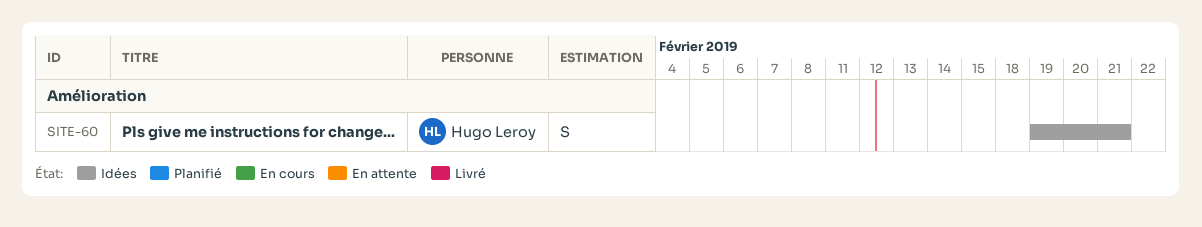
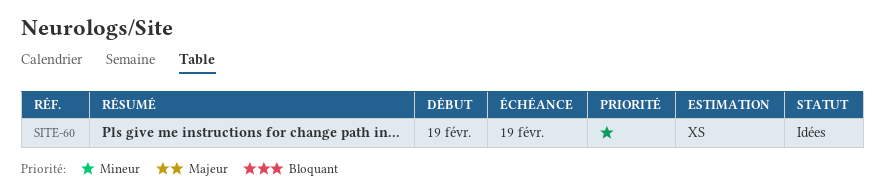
SITE-60, estimate: S -> XS
SITE-60, due: Feb 21 -> Feb 19

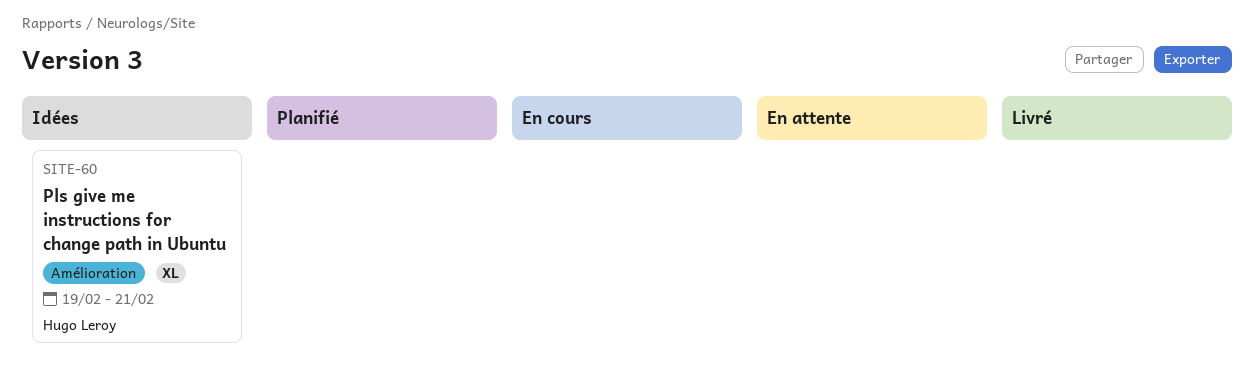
SITE-60, estimate: XS -> XL
SITE-60, due: Feb 19 -> Feb 21

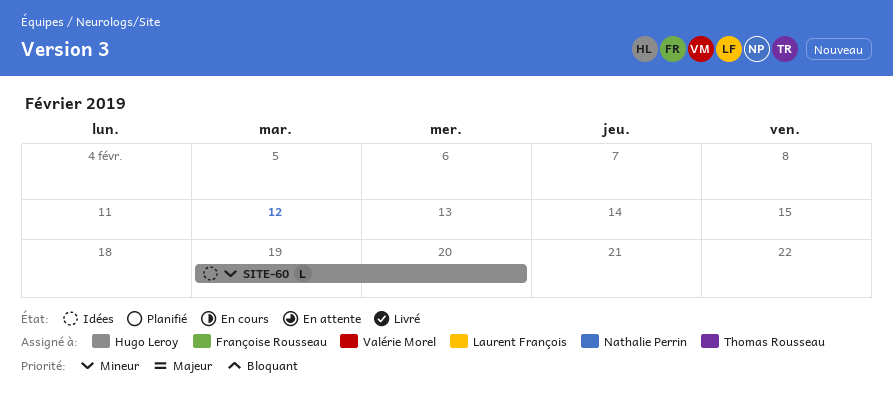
SITE-60, estimate: XL -> L
SITE-60, due: Feb 21 -> Feb 20

